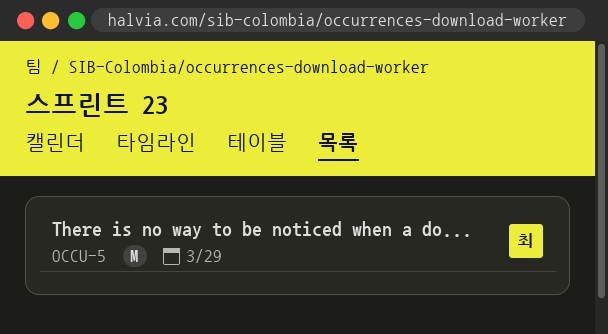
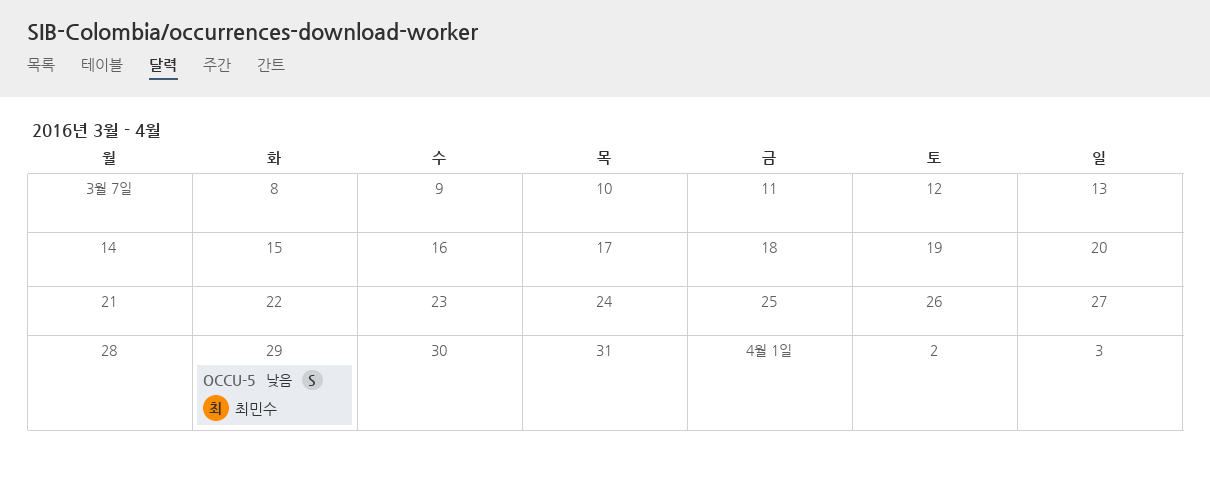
OCCU-5, estimate: M -> S

